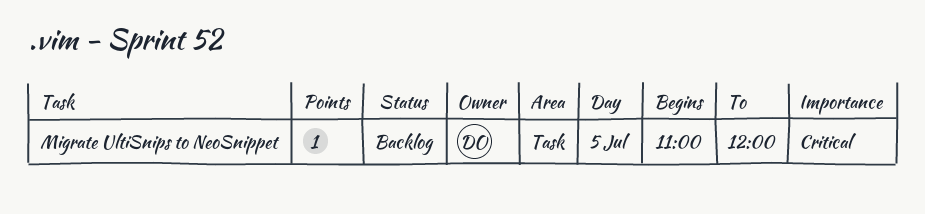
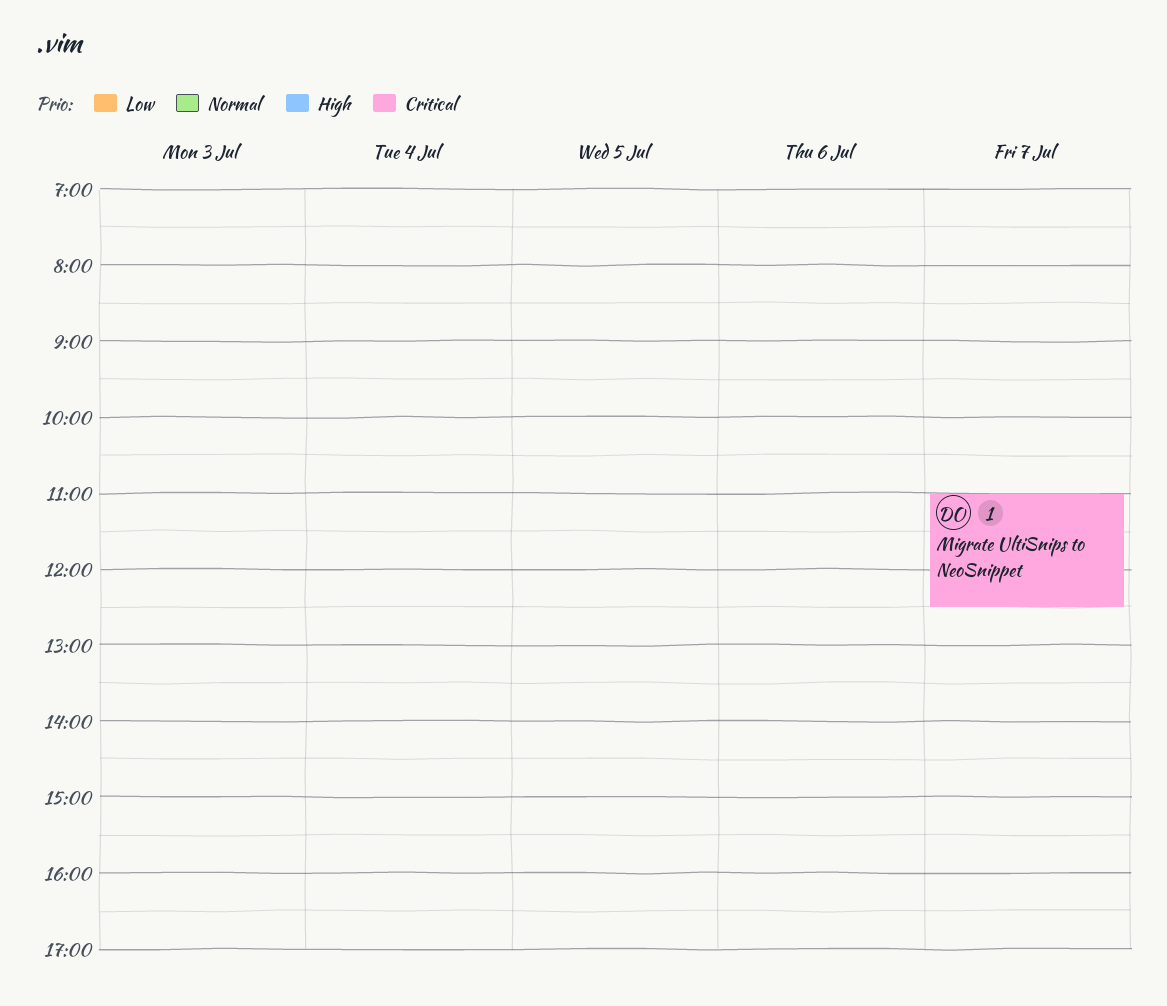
Migrate UltiSnips to NeoSnippet, day: Jul 5 -> Jul 7
Migrate UltiSnips to NeoSnippet, ends: 12:00 -> 12:30

